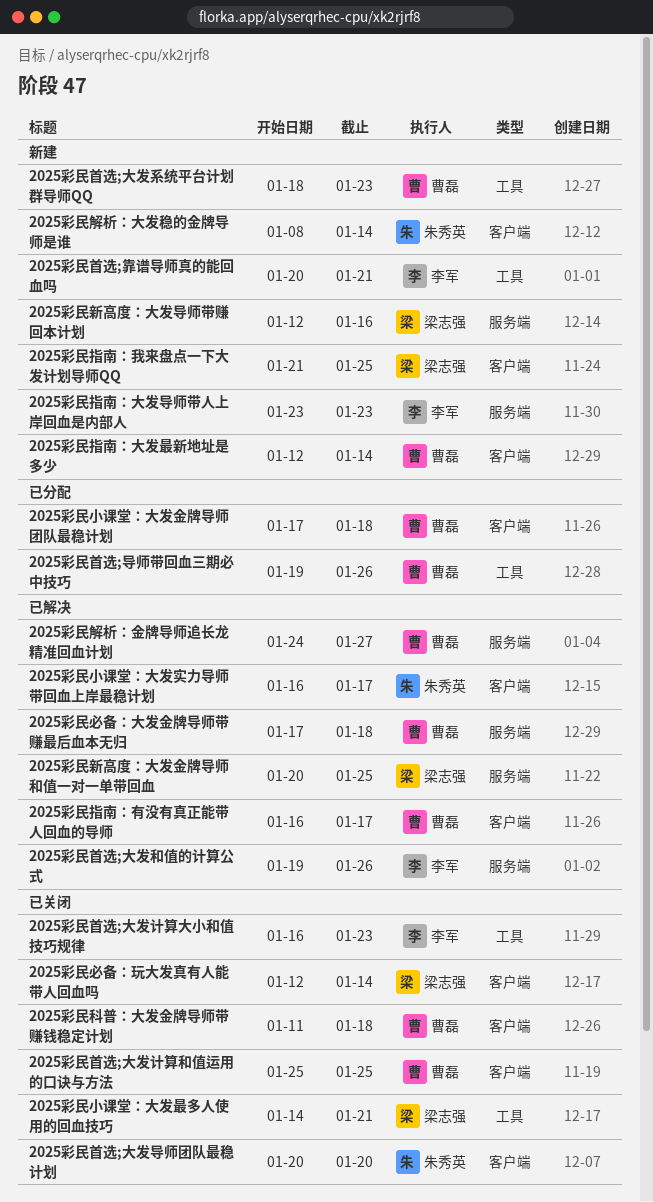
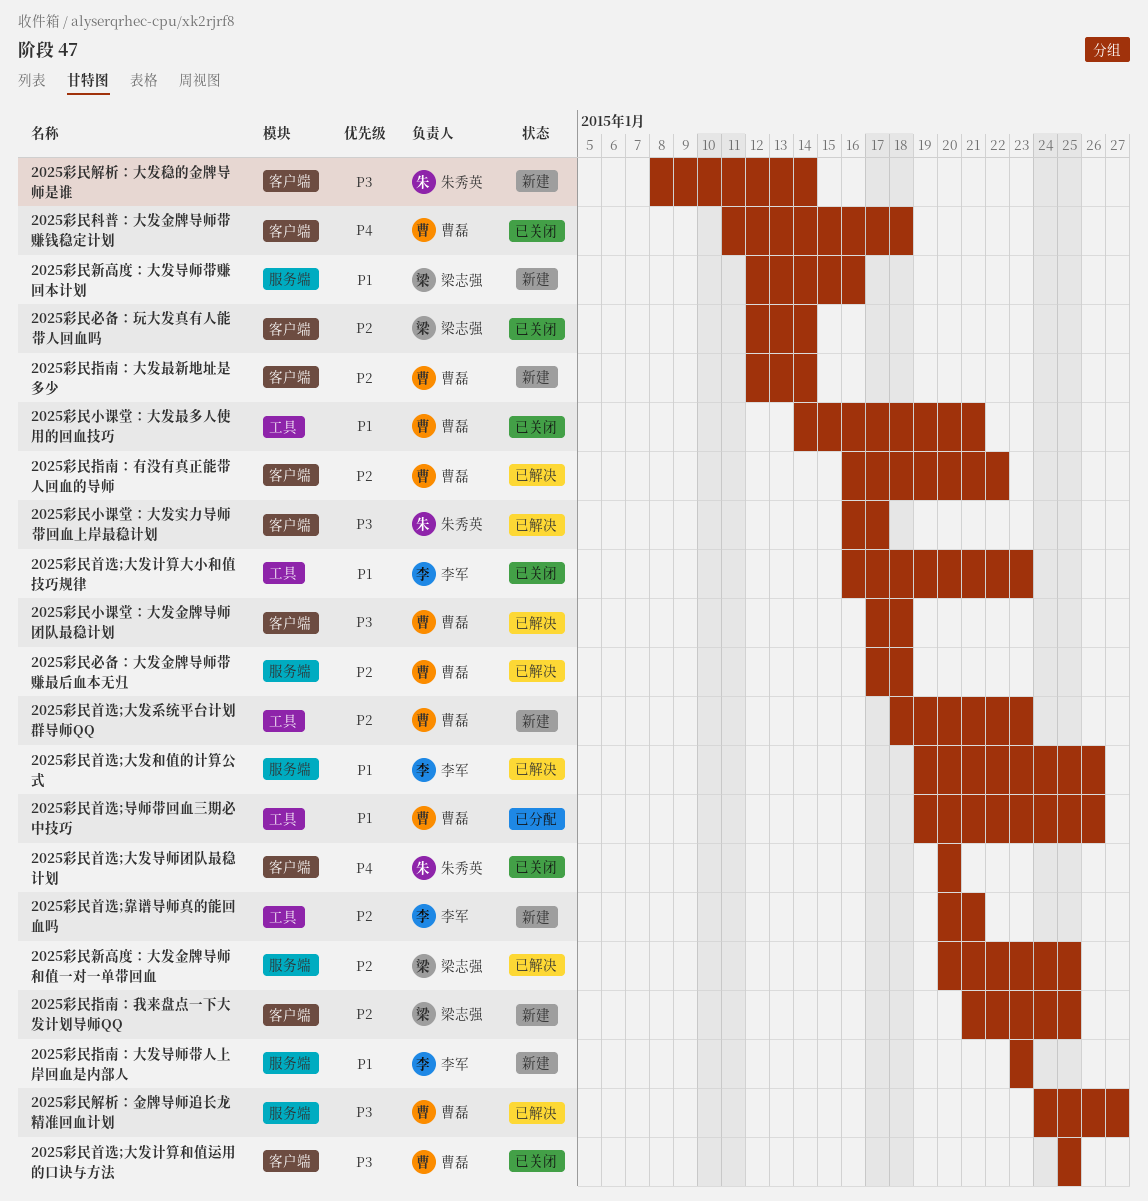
2025彩民小课堂：大发最多人使用的回血技巧, owner: 梁志强 -> 曹磊
2025彩民小课堂：大发金牌导师团队最稳计划, status: 已分配 -> 已解决
2025彩民指南：有没有真正能带人回血的导师, due: Jan 17 -> Jan 22

